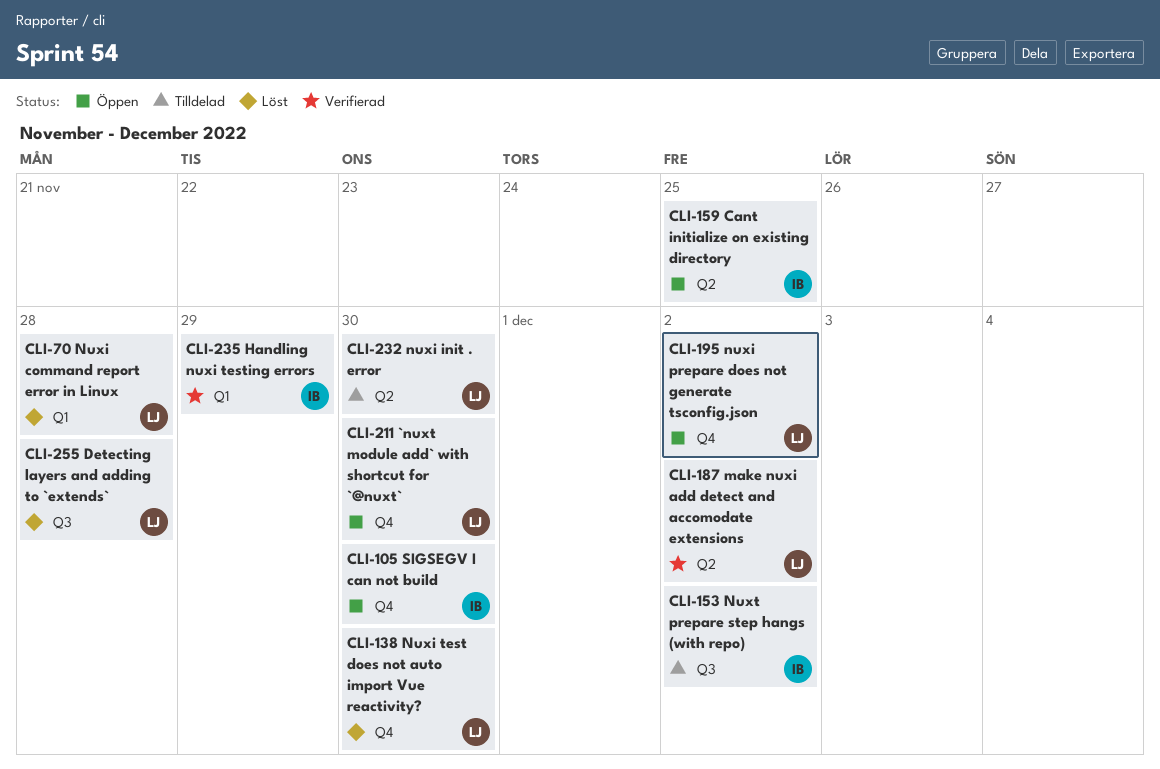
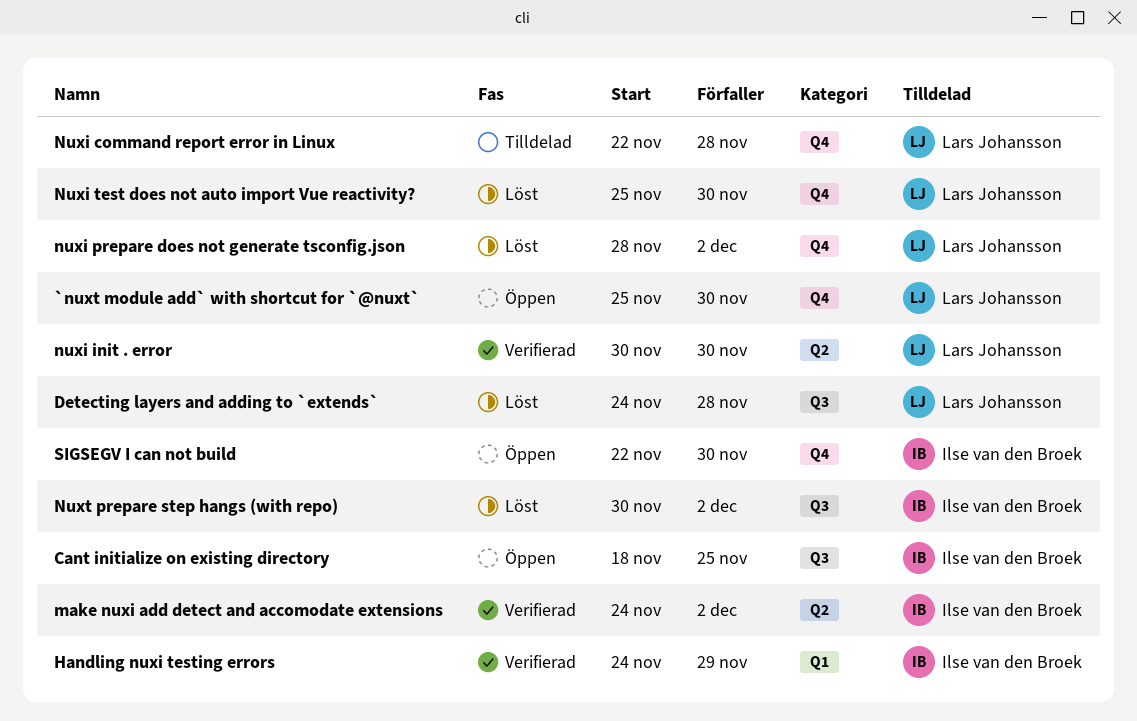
Cant initialize on existing directory, label: Q2 -> Q3
make nuxi add detect and accomodate extensions, owner: Lars Johansson -> Ilse van den Broek
Nuxi command report error in Linux, status: Löst -> Tilldelad
Nuxi command report error in Linux, label: Q1 -> Q4
nuxi init . error, status: Tilldelad -> Verifierad
nuxi prepare does not generate tsconfig.json, status: Öppen -> Löst
Nuxt prepare step hangs (with repo), status: Tilldelad -> Löst

